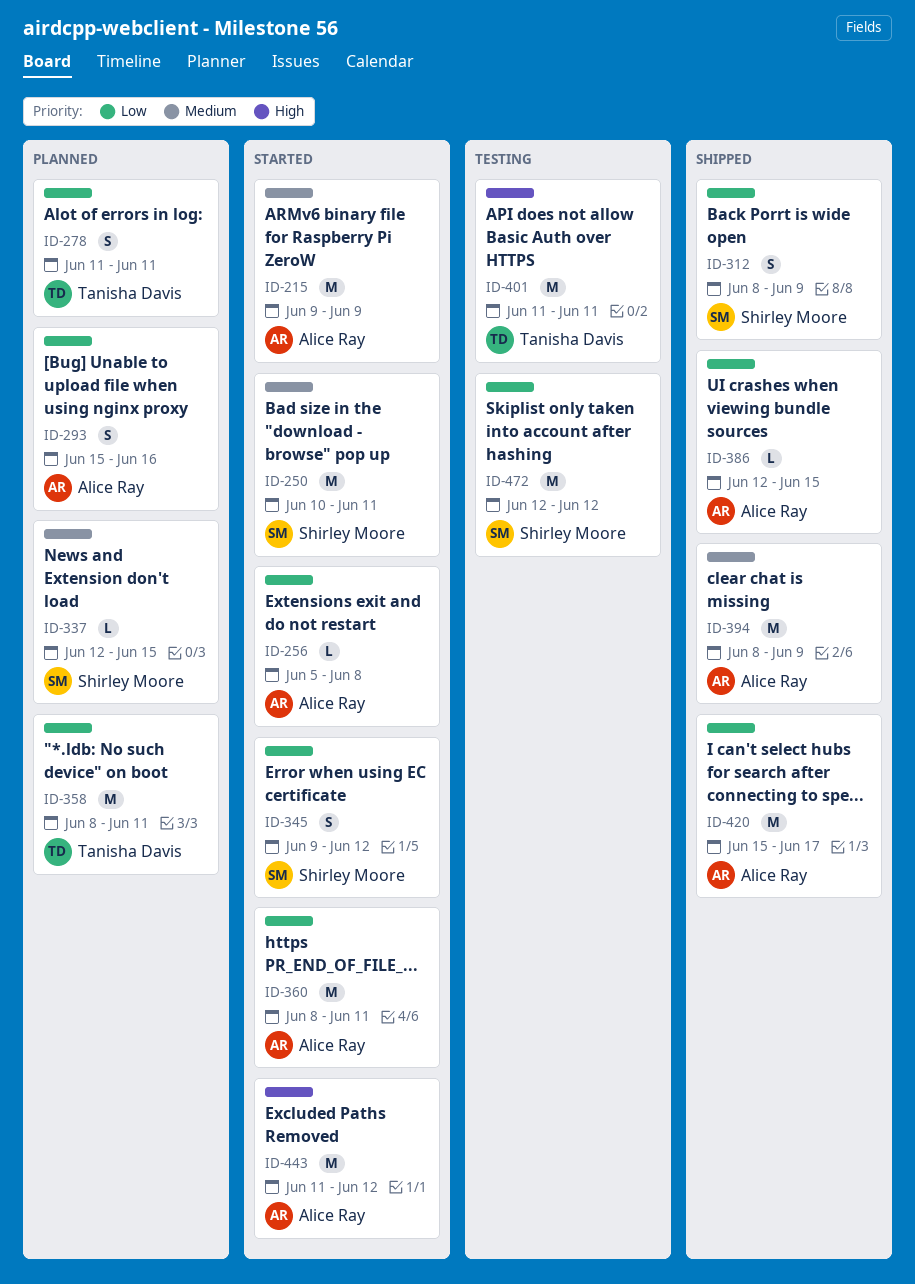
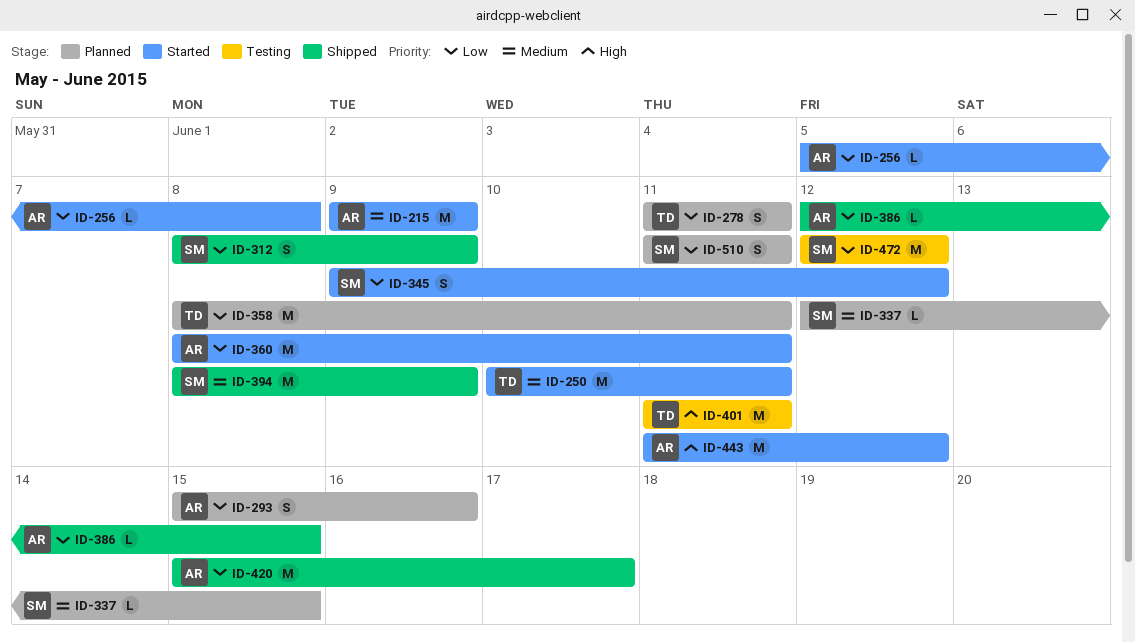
ID-250, owner: Shirley Moore -> Tanisha Davis
ID-394, owner: Alice Ray -> Shirley Moore
ID-510: none -> present

